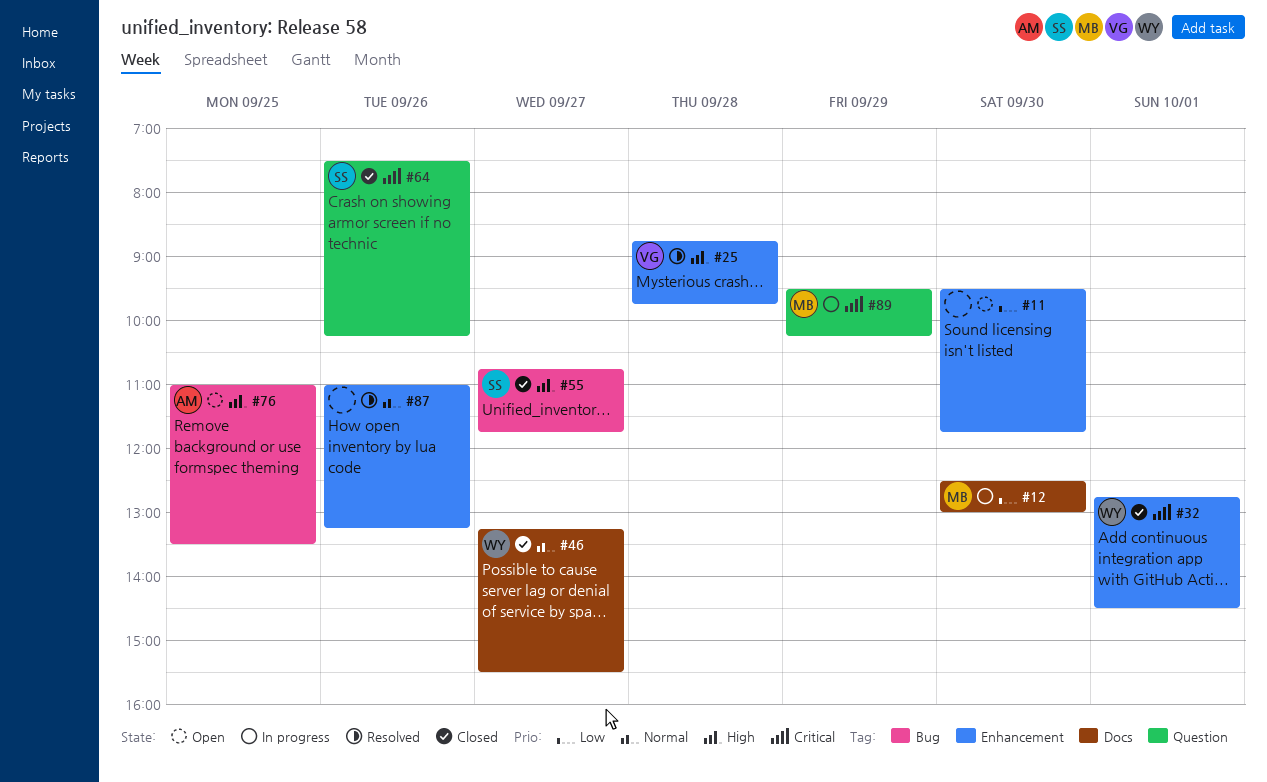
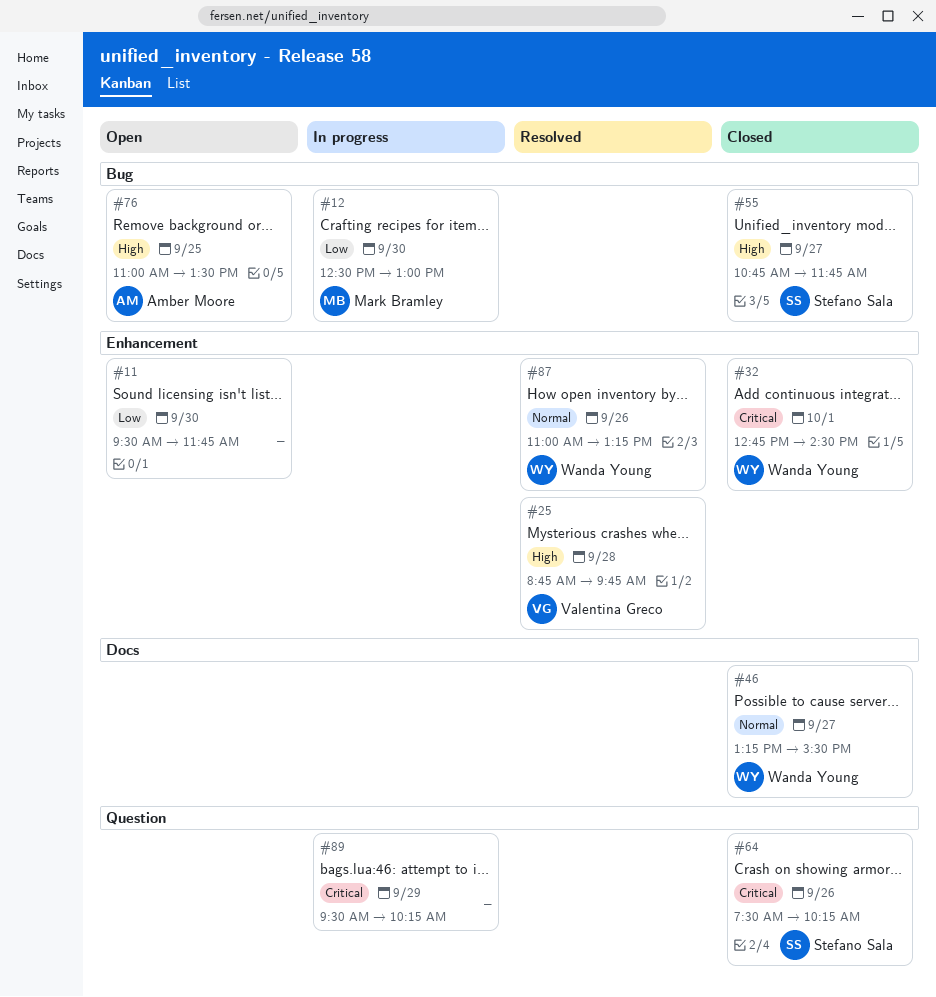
#12, label: Docs -> Bug
#87, owner: none -> Wanda Young
#89, owner: Mark Bramley -> none

